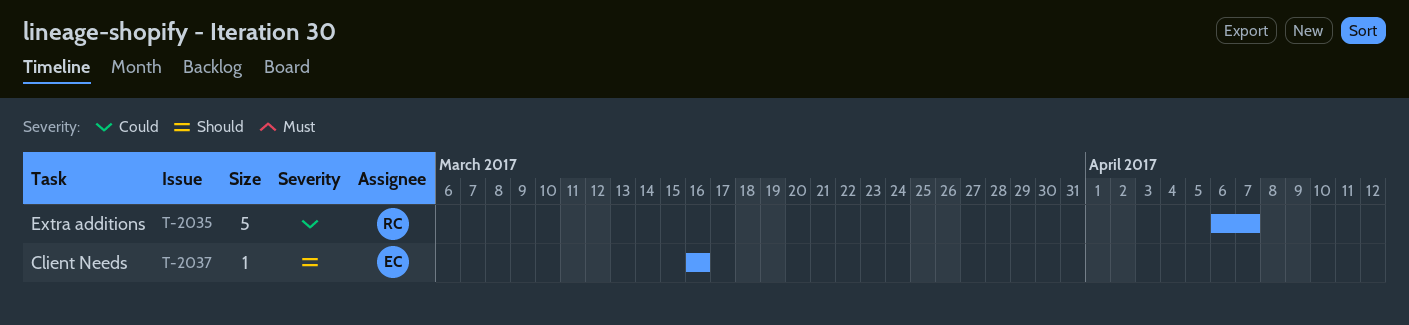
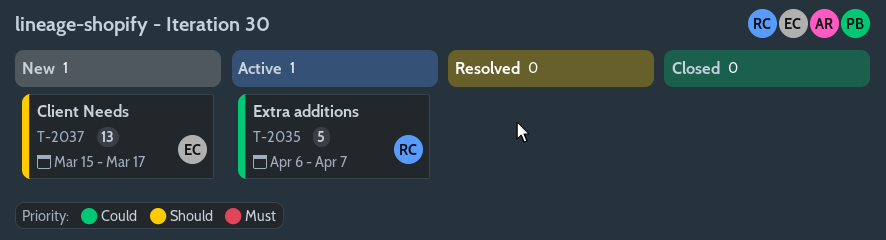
T-2037, estimate: 1 -> 13
T-2037, start: Mar 16 -> Mar 15
T-2037, due: Mar 16 -> Mar 17

